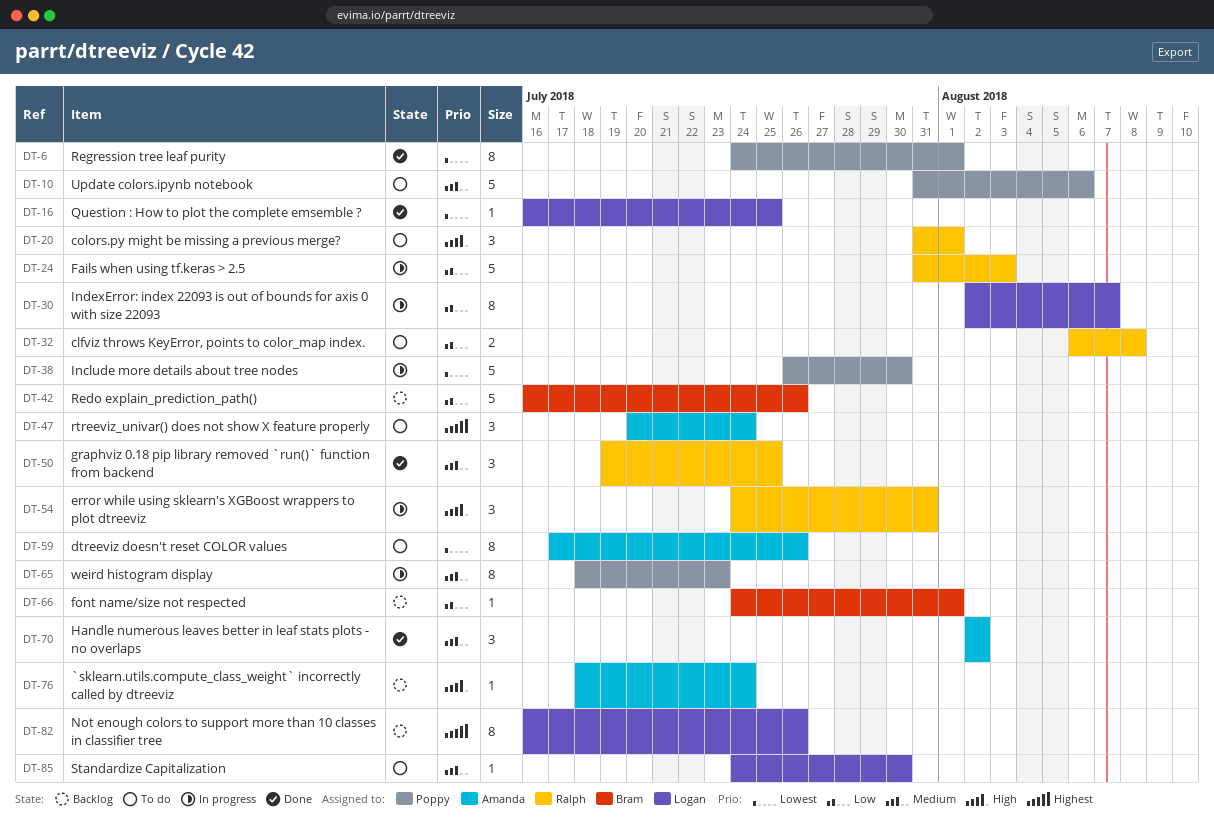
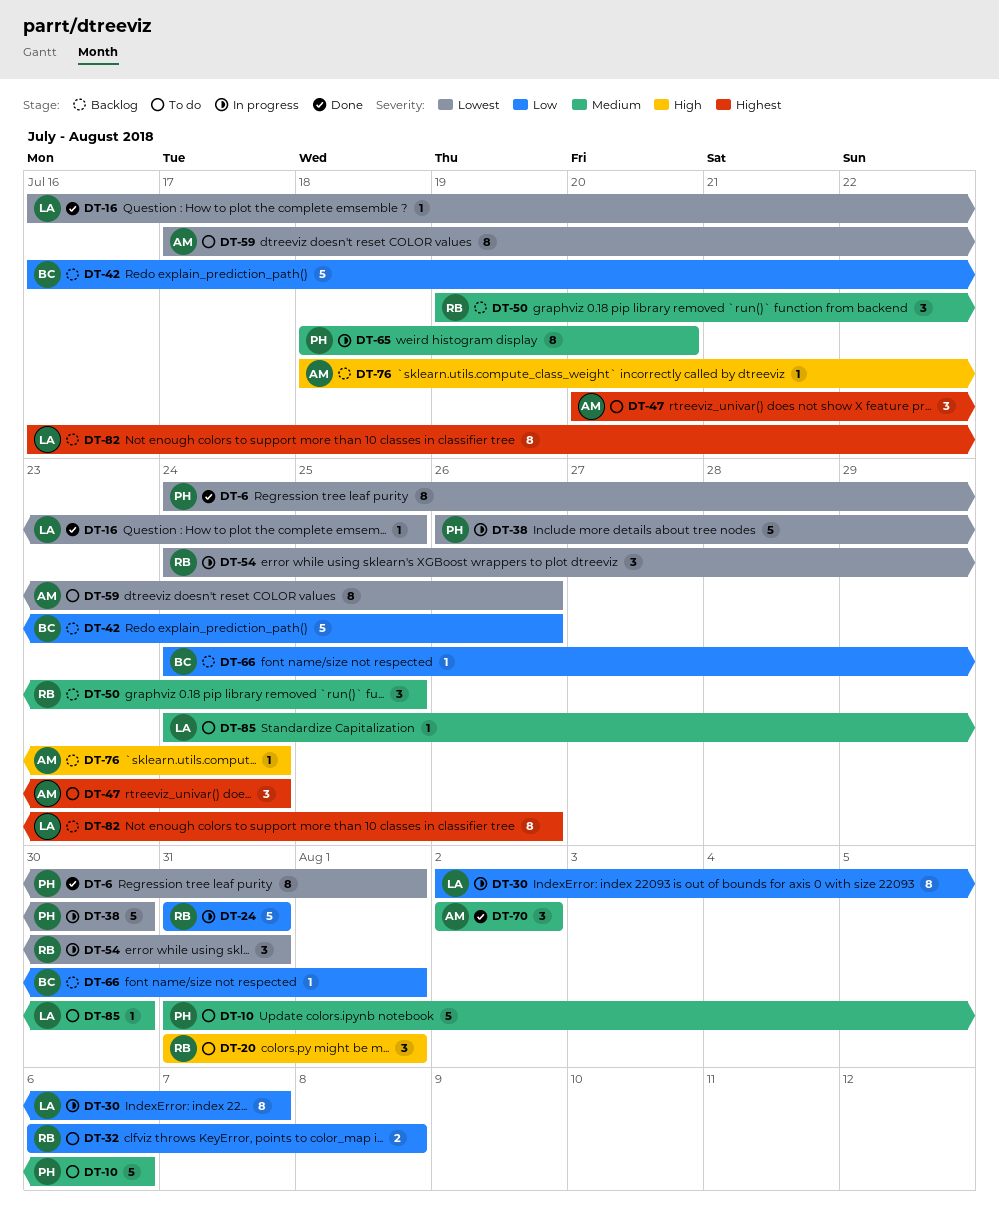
DT-24, due: Aug 3 -> Jul 31
DT-50, status: Done -> Backlog
DT-54, priority: High -> Lowest
DT-65, due: Jul 23 -> Jul 20

